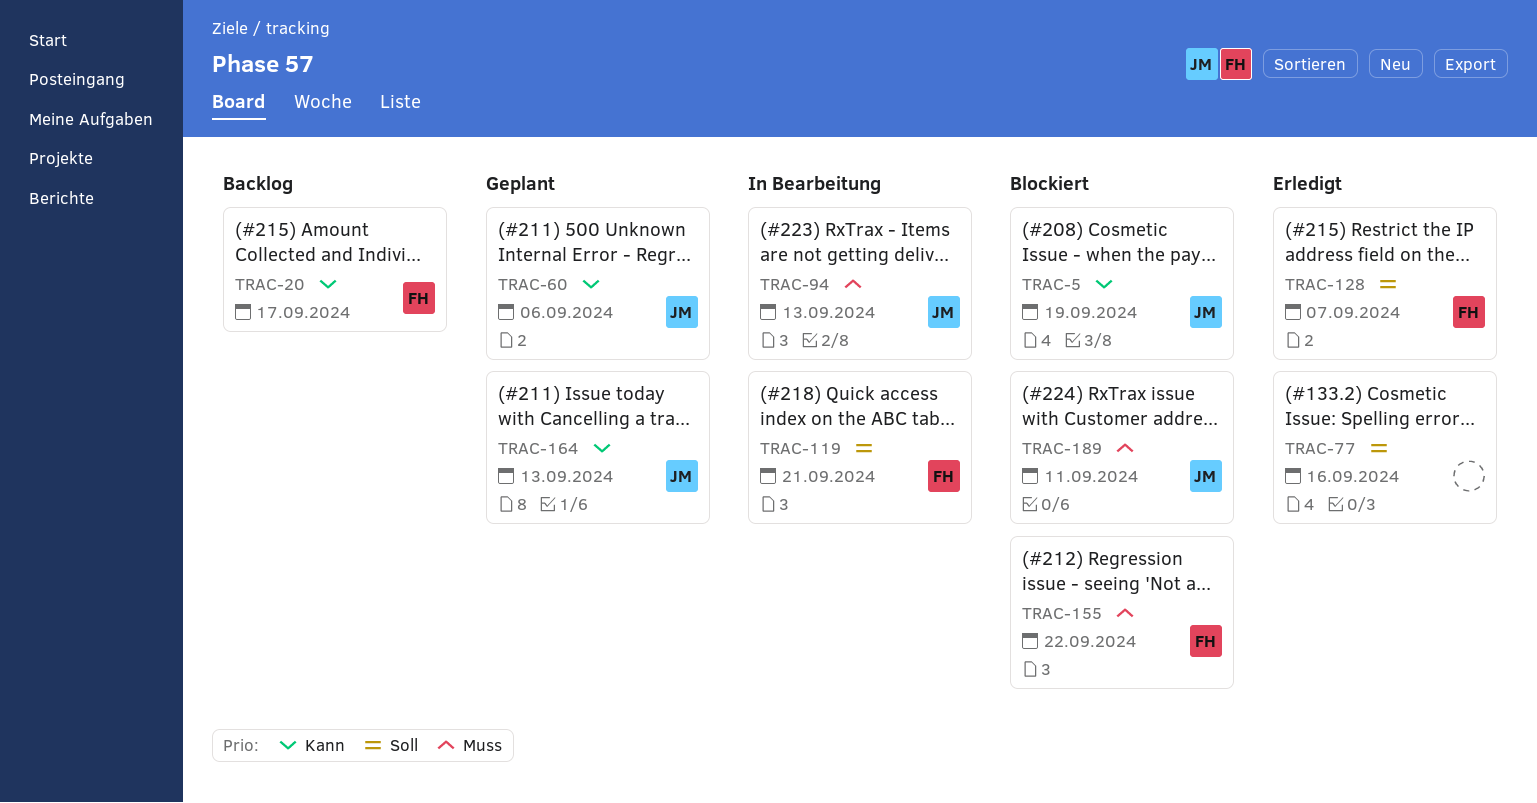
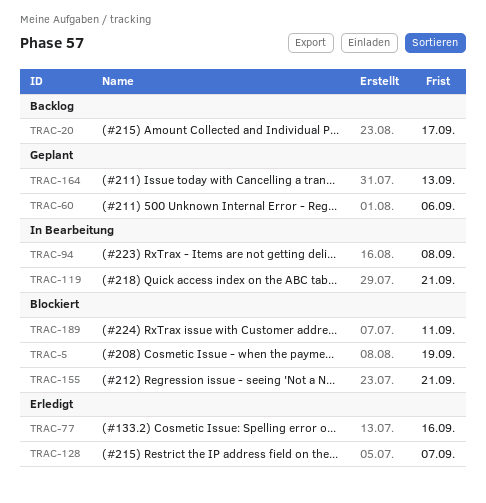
TRAC-94, due: Sep 13 -> Sep 8
TRAC-155, due: Sep 22 -> Sep 21

